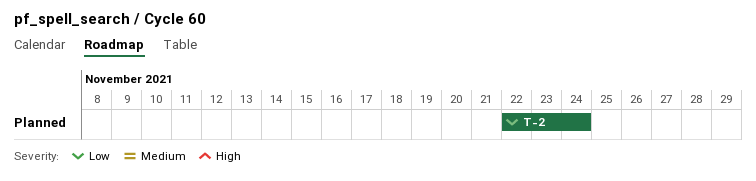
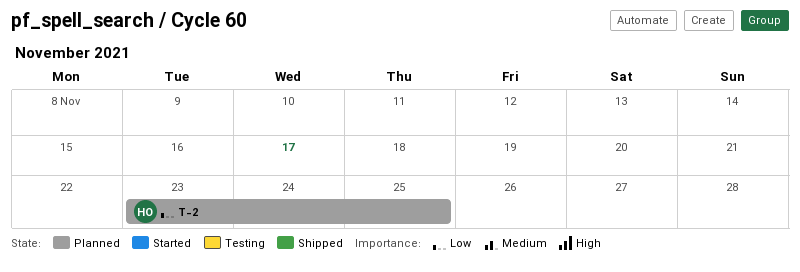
T-2, start: Nov 22 -> Nov 23
T-2, due: Nov 24 -> Nov 25

